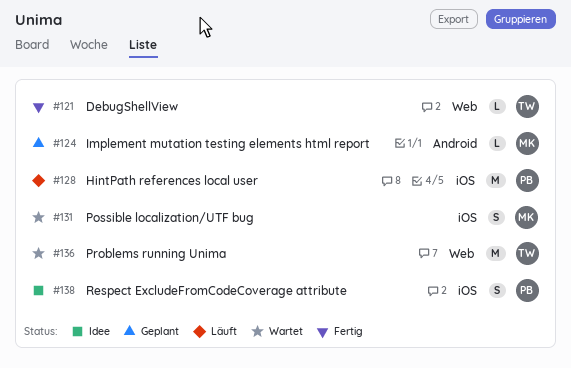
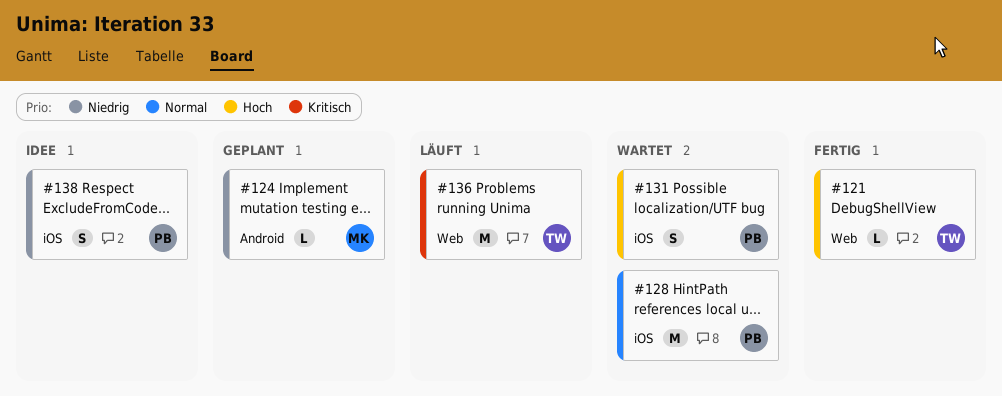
#128, status: Läuft -> Wartet
#131, owner: MK -> PB
#136, status: Wartet -> Läuft

